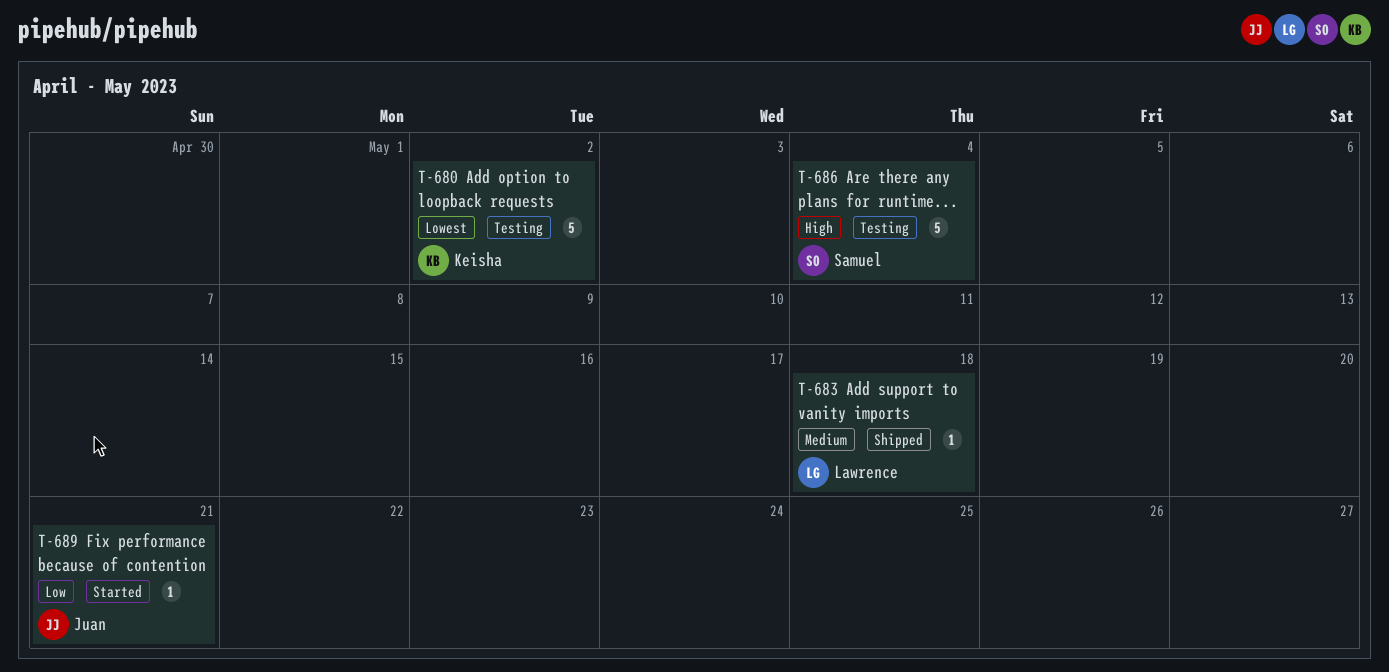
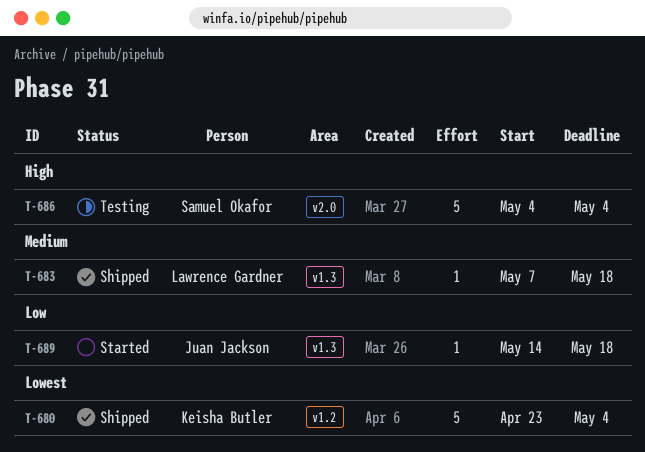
T-680, status: Testing -> Shipped
T-680, due: May 2 -> May 4
T-689, due: May 21 -> May 18

